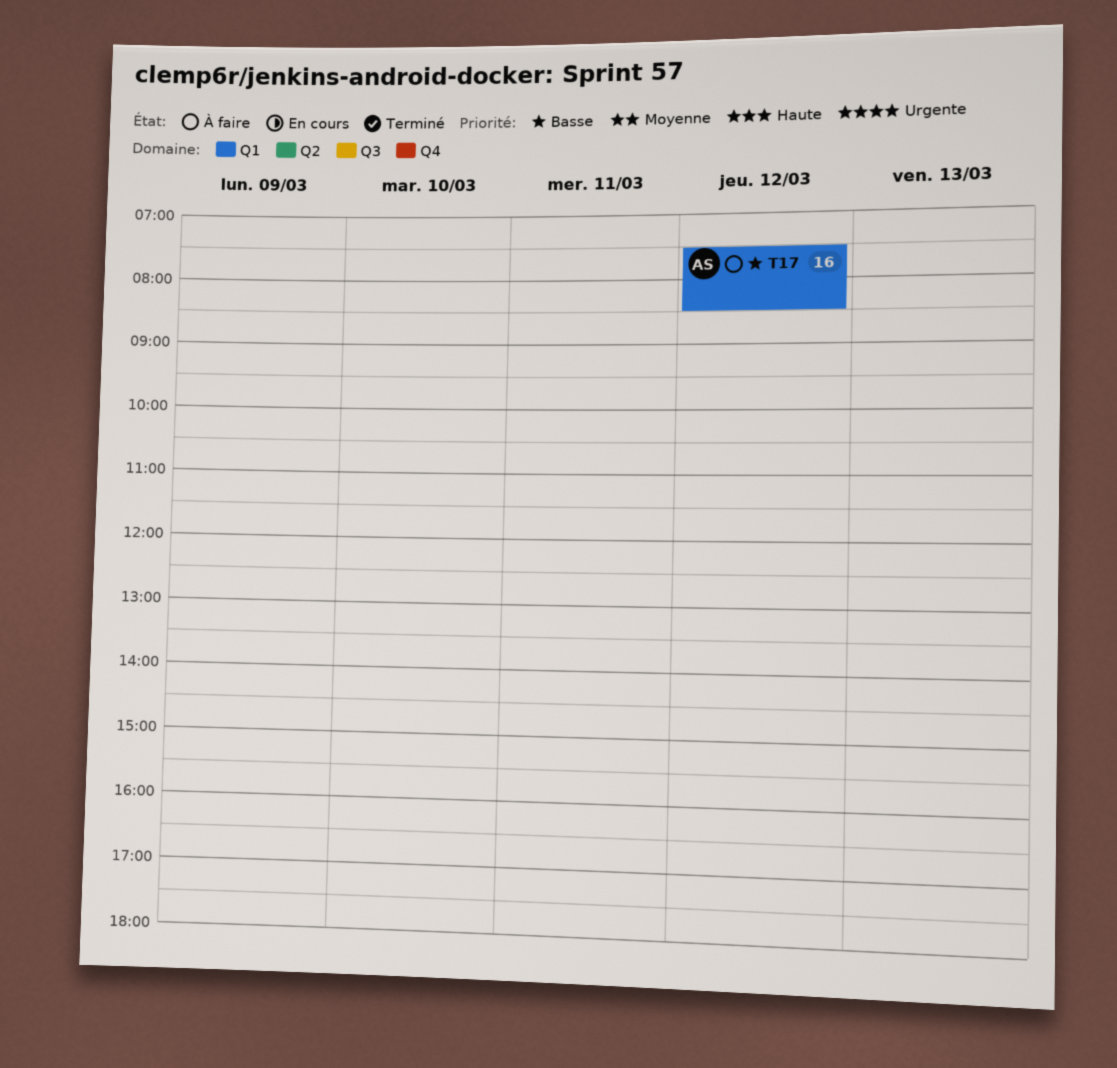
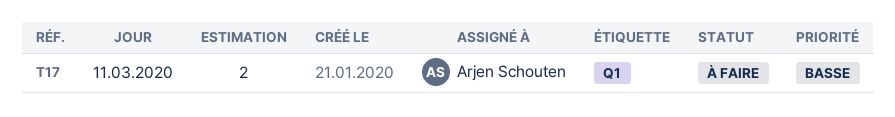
T17, estimate: 16 -> 2
T17, day: Mar 12 -> Mar 11

